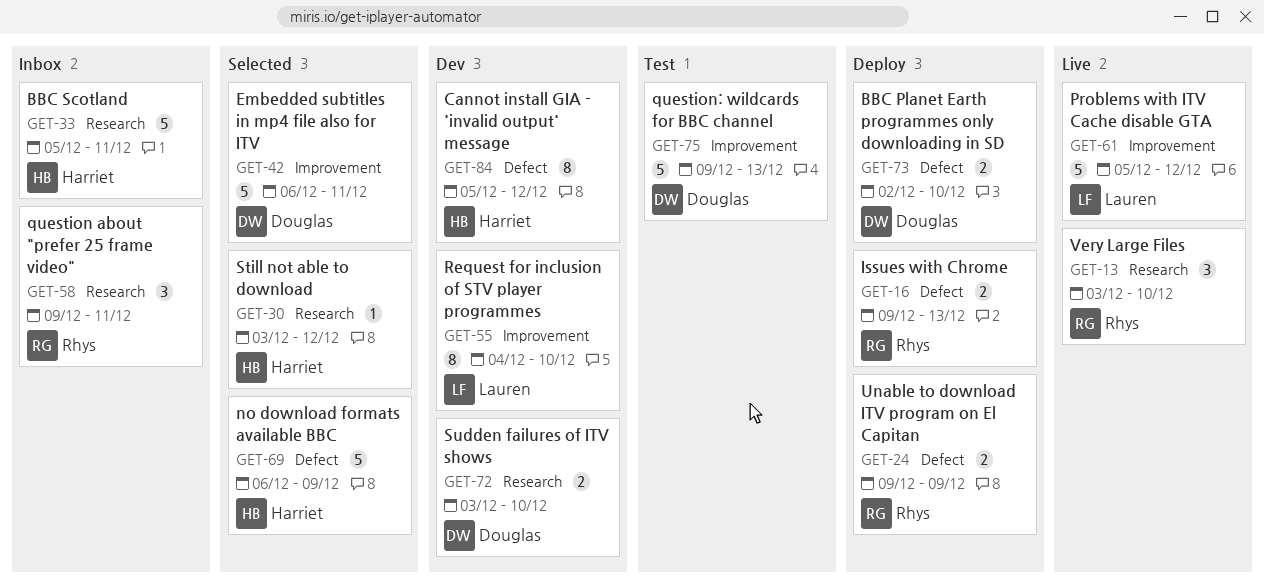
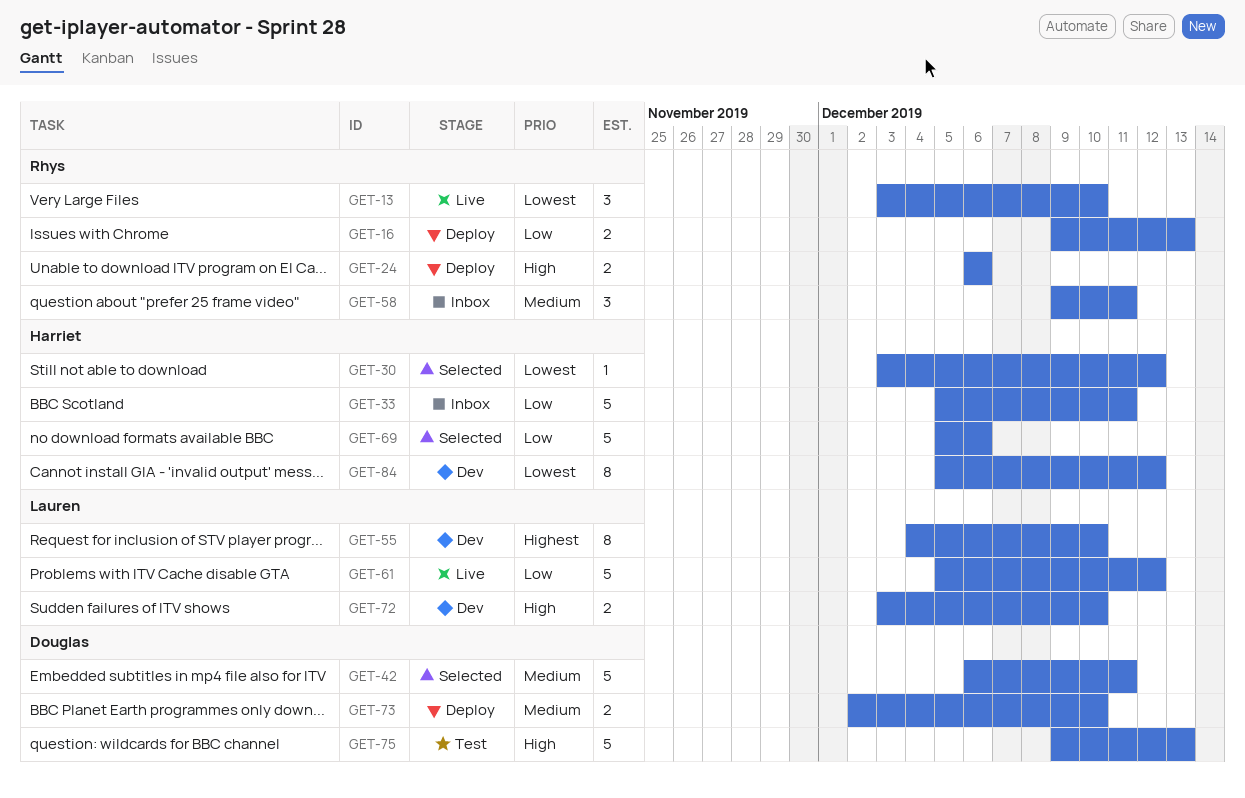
GET-24, start: Dec 9 -> Dec 6
GET-24, due: Dec 9 -> Dec 6
GET-69, start: Dec 6 -> Dec 5
GET-69, due: Dec 9 -> Dec 6
GET-72, owner: Douglas -> Lauren

